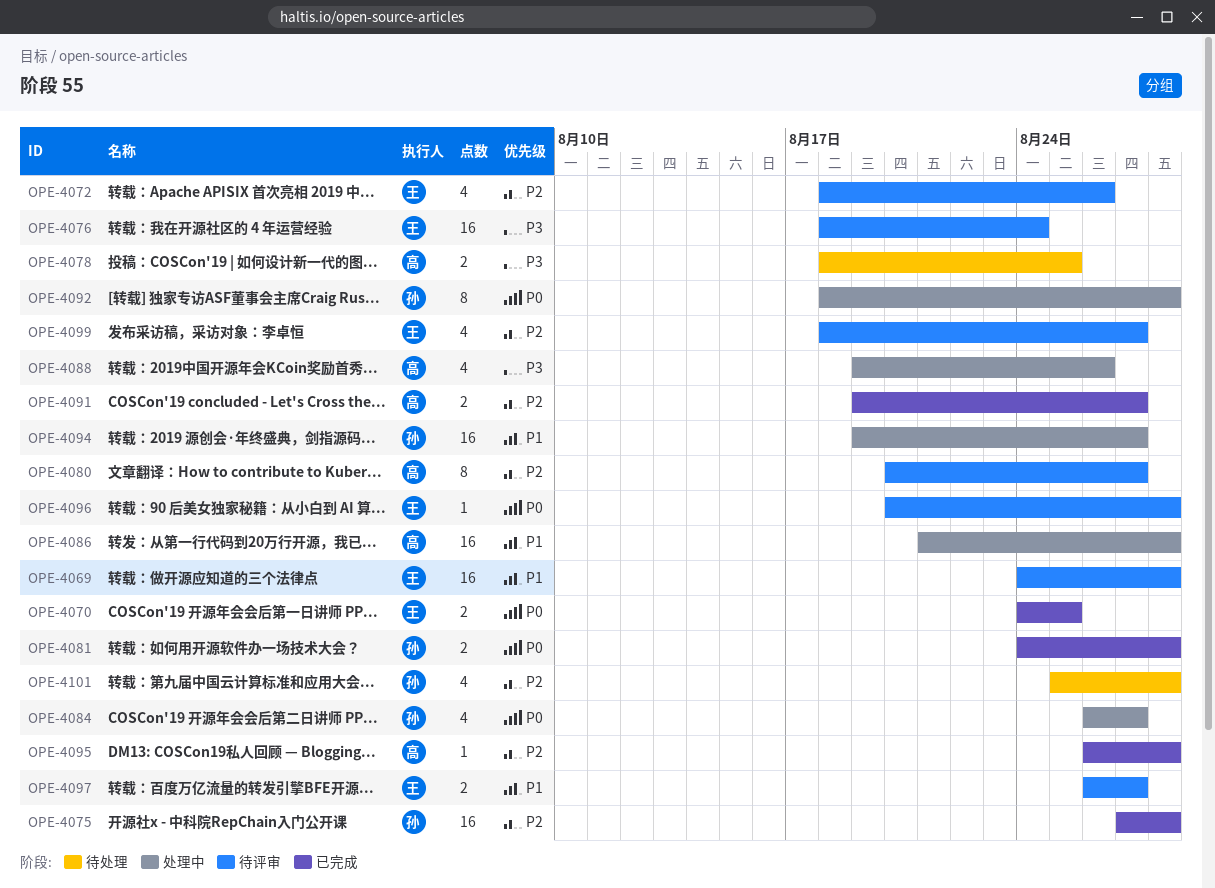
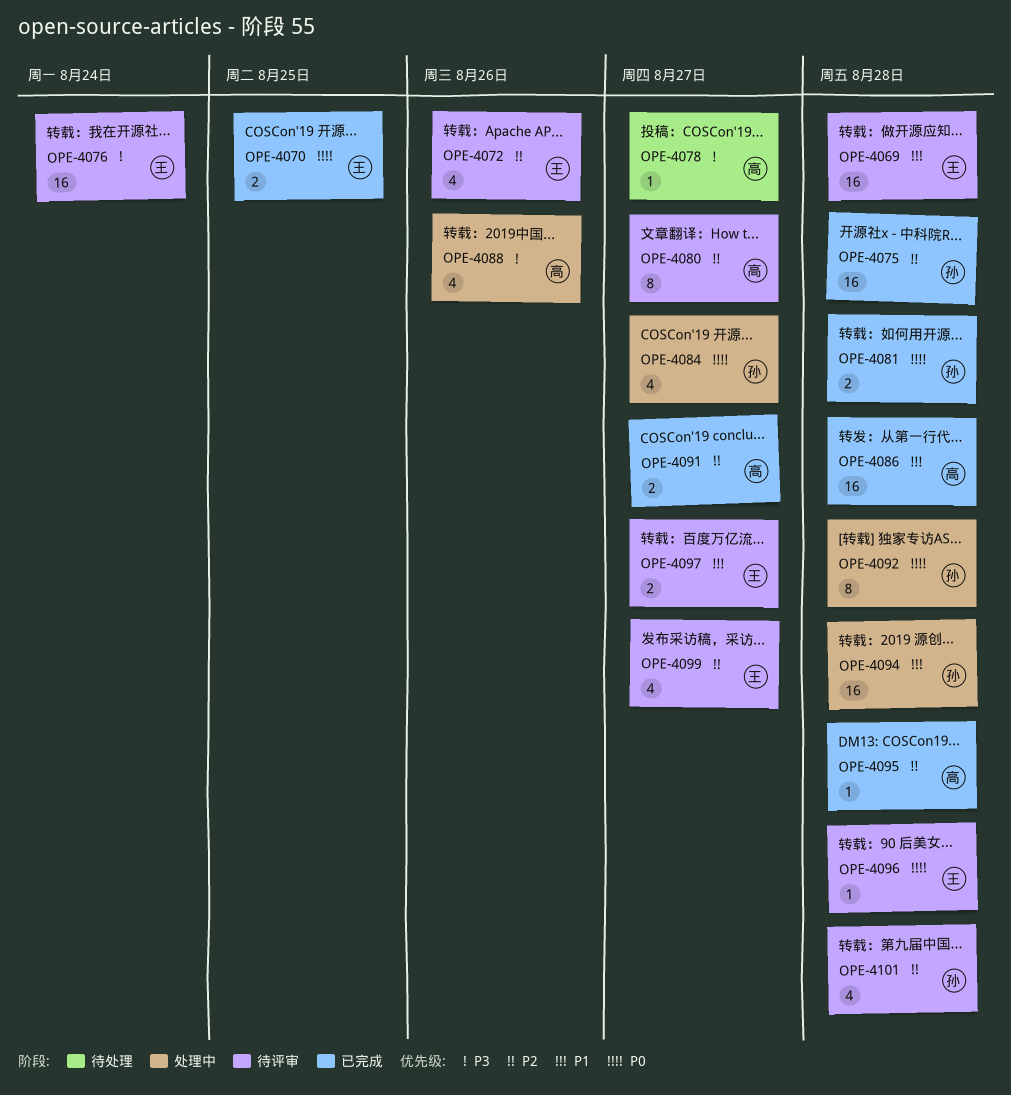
OPE-4078, estimate: 2 -> 1
OPE-4078, due: Aug 25 -> Aug 27
OPE-4086, status: 处理中 -> 已完成
OPE-4094, due: Aug 27 -> Aug 28
OPE-4101, status: 待处理 -> 待评审

